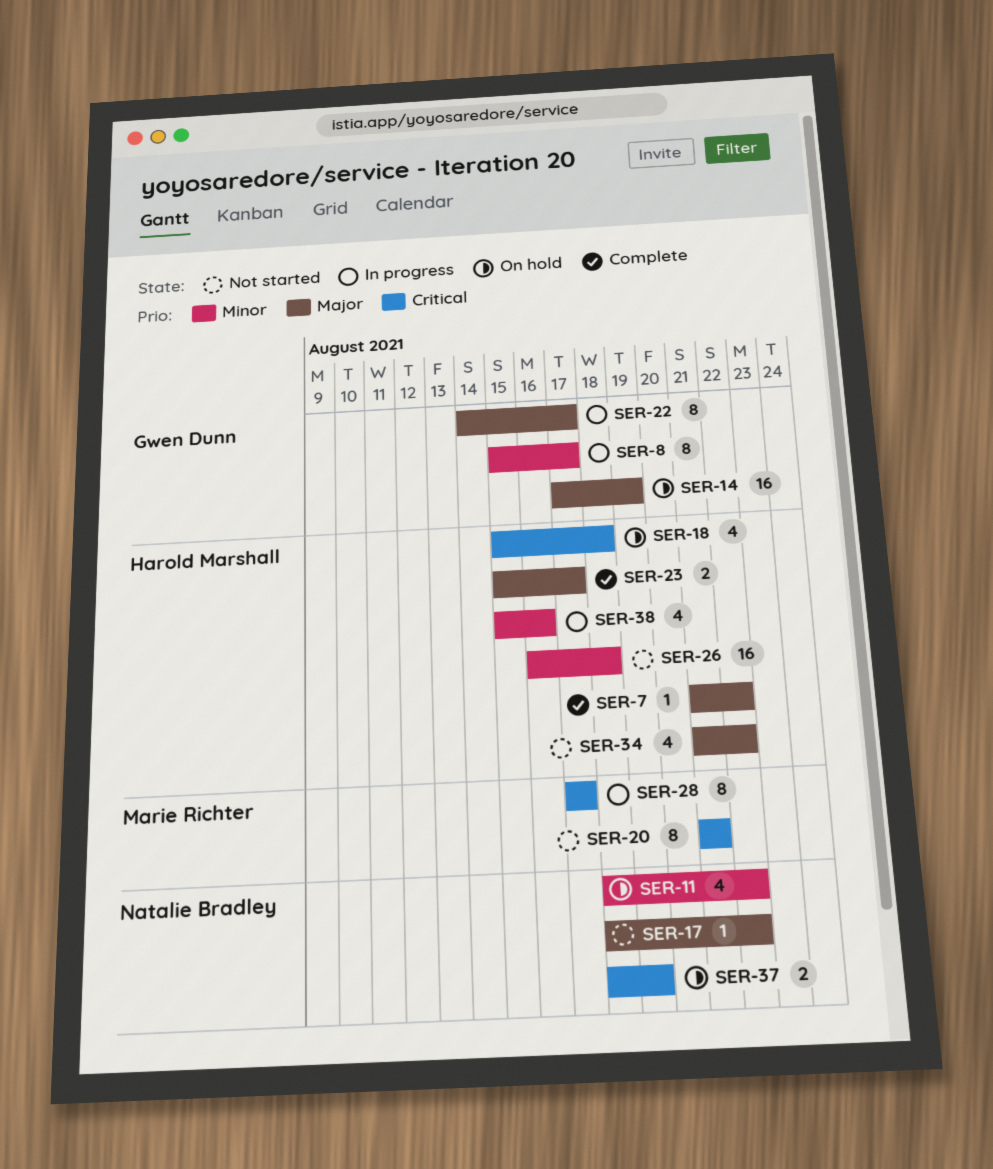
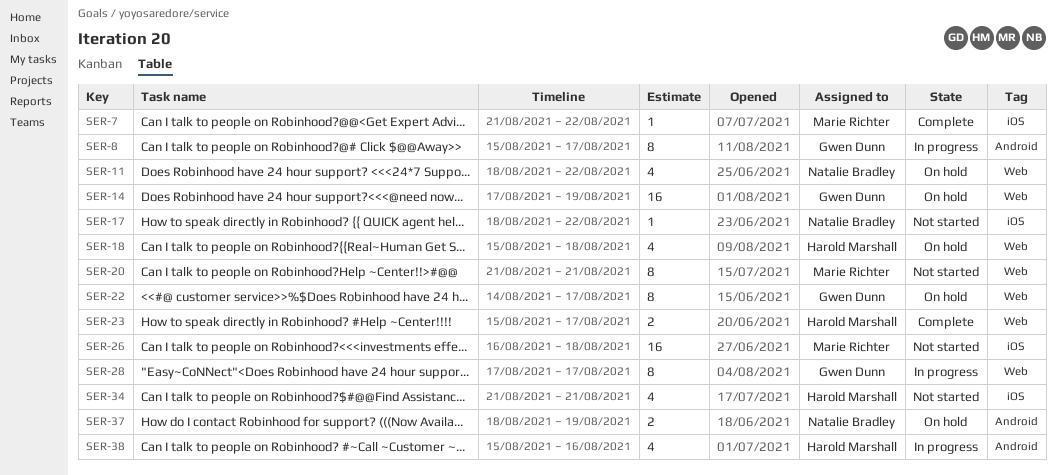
SER-7, owner: Harold Marshall -> Marie Richter
SER-22, status: In progress -> On hold
SER-26, owner: Harold Marshall -> Marie Richter
SER-28, owner: Marie Richter -> Gwen Dunn
SER-34, due: Aug 22 -> Aug 21

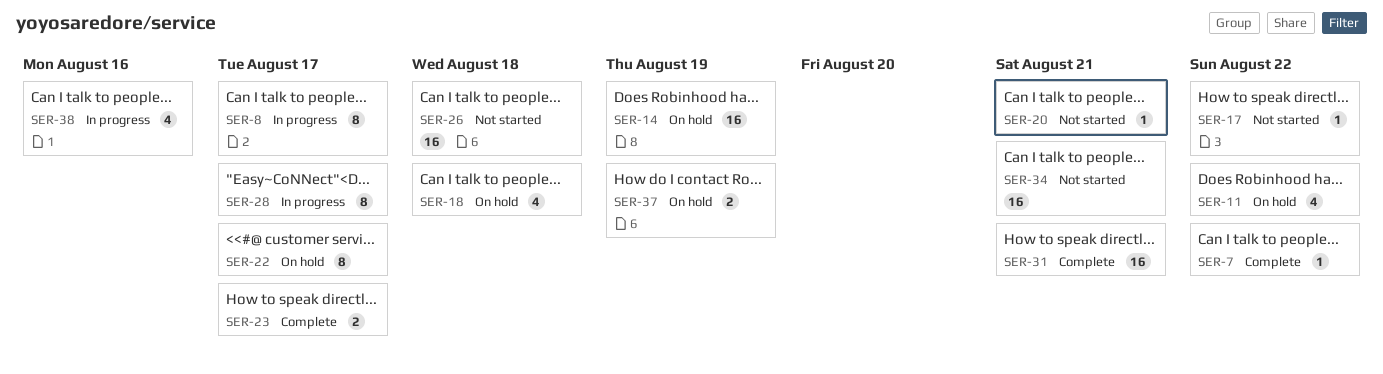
SER-20, estimate: 8 -> 1
SER-31: none -> present
SER-34, estimate: 4 -> 16

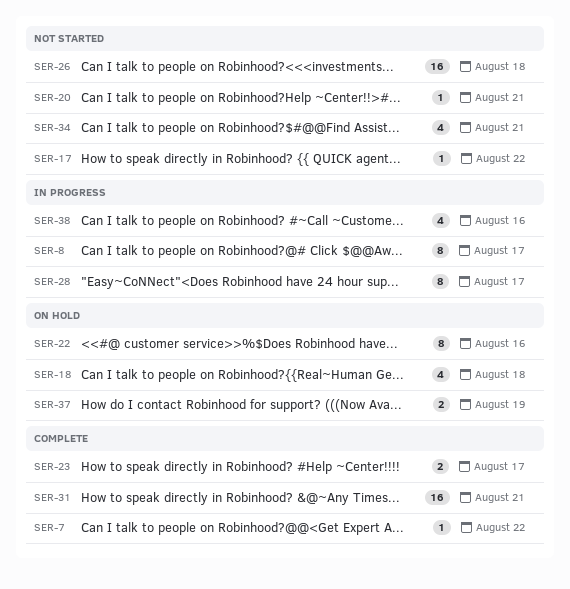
SER-11: present -> none
SER-14: present -> none
SER-22, due: Aug 17 -> Aug 16
SER-34, estimate: 16 -> 4

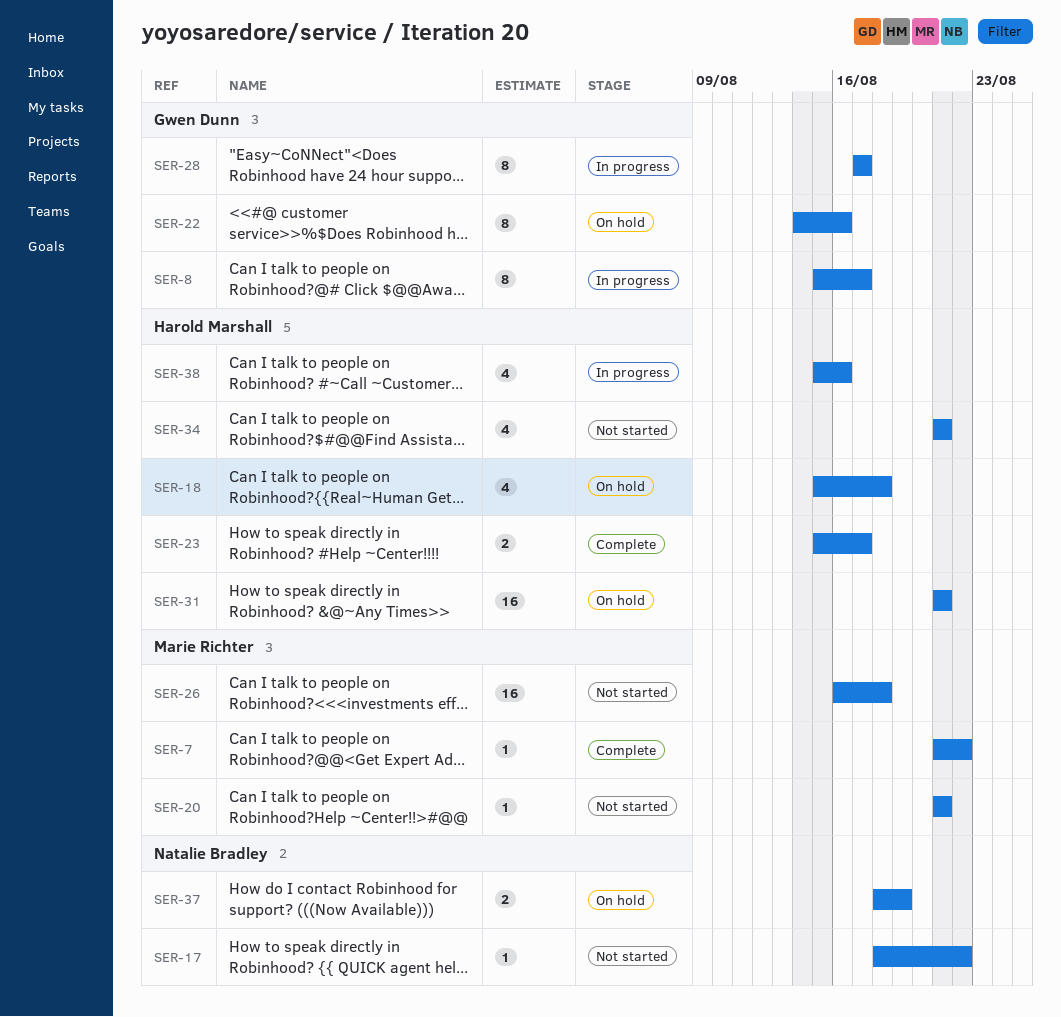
SER-31, status: Complete -> On hold

